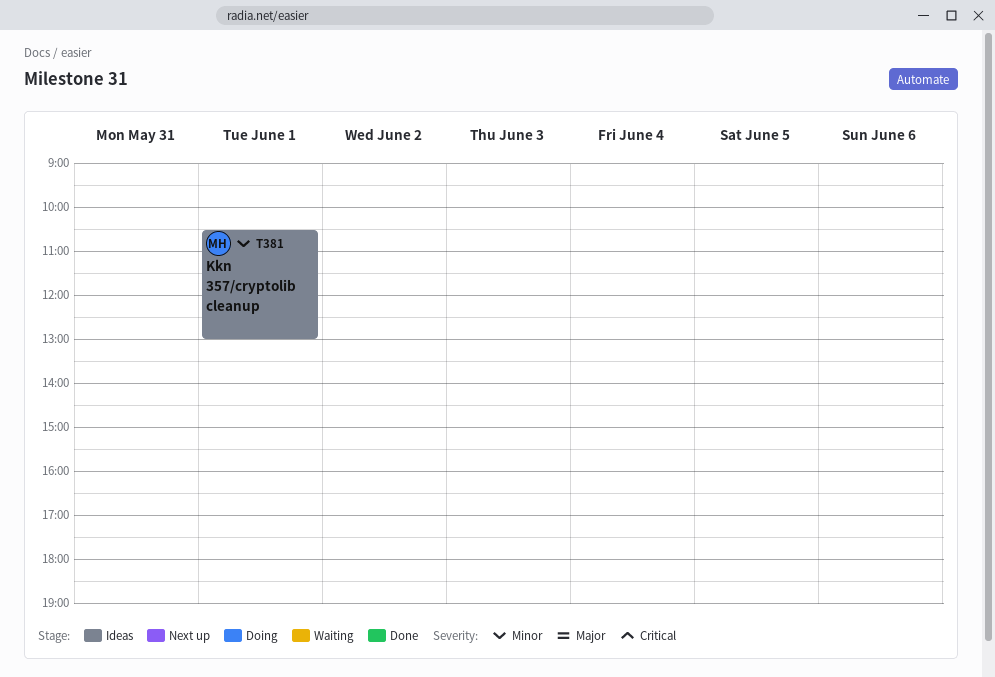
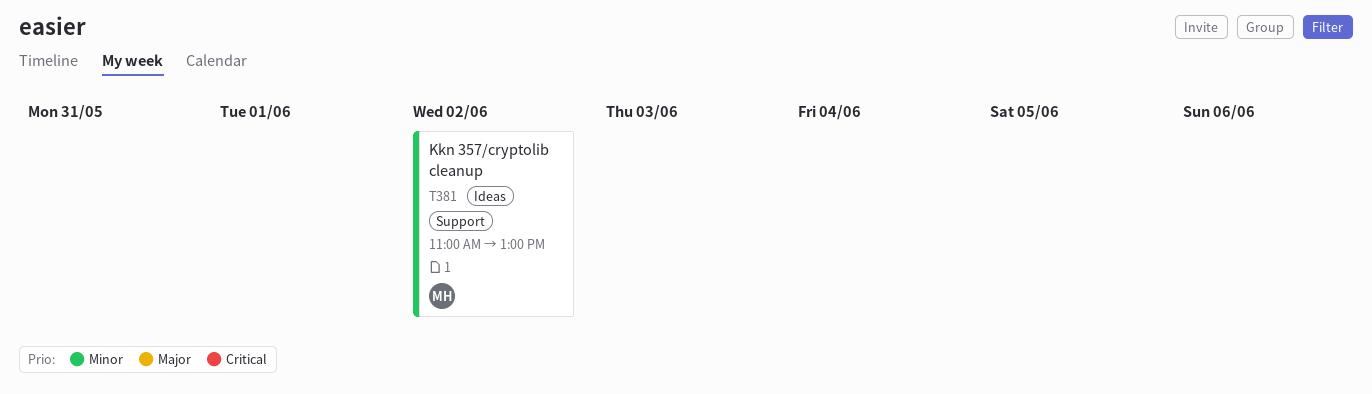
T381, day: Jun 1 -> Jun 2
T381, begins: 10:30 -> 11:00

